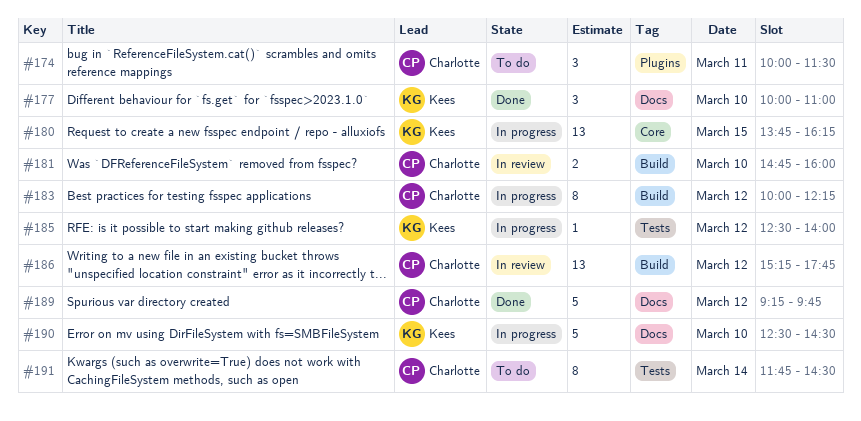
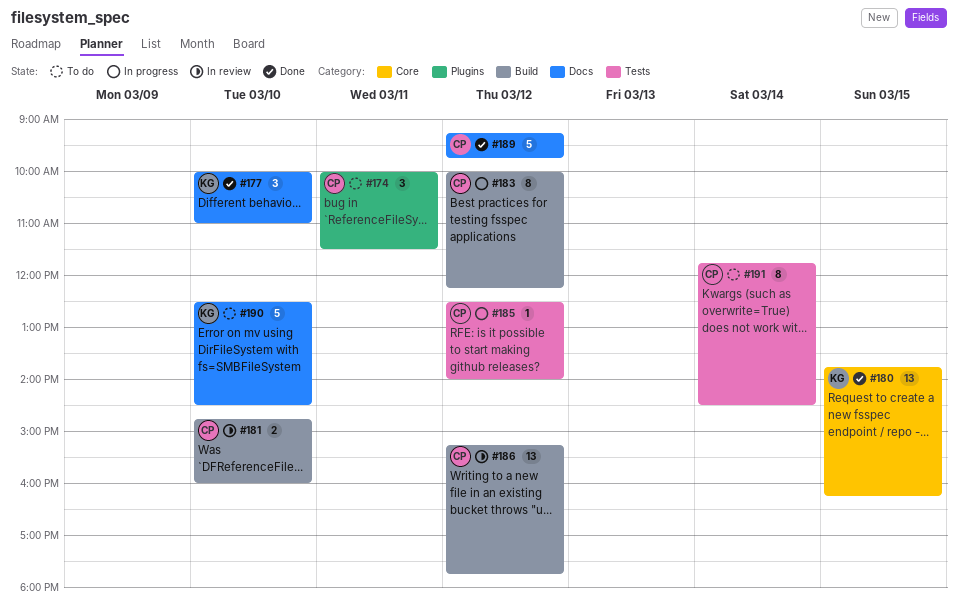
#180, status: In progress -> Done
#185, owner: Kees -> Charlotte
#190, status: In progress -> To do

